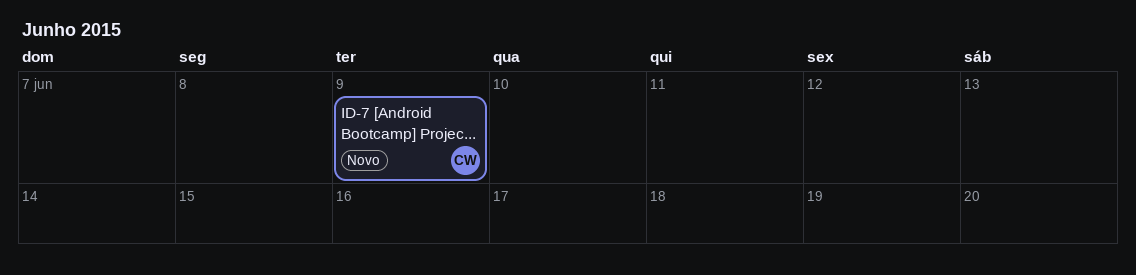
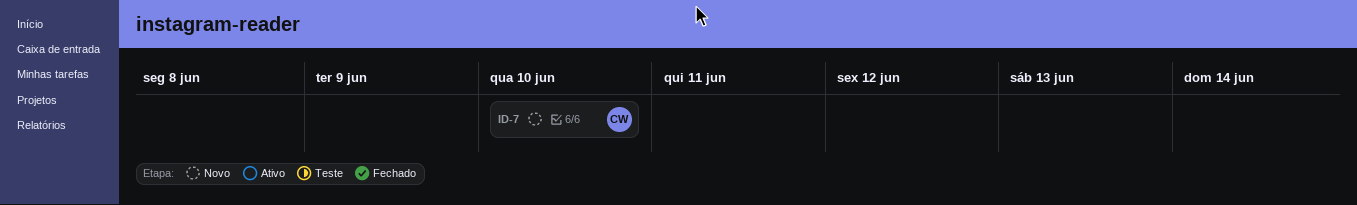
ID-7, due: Jun 9 -> Jun 10

